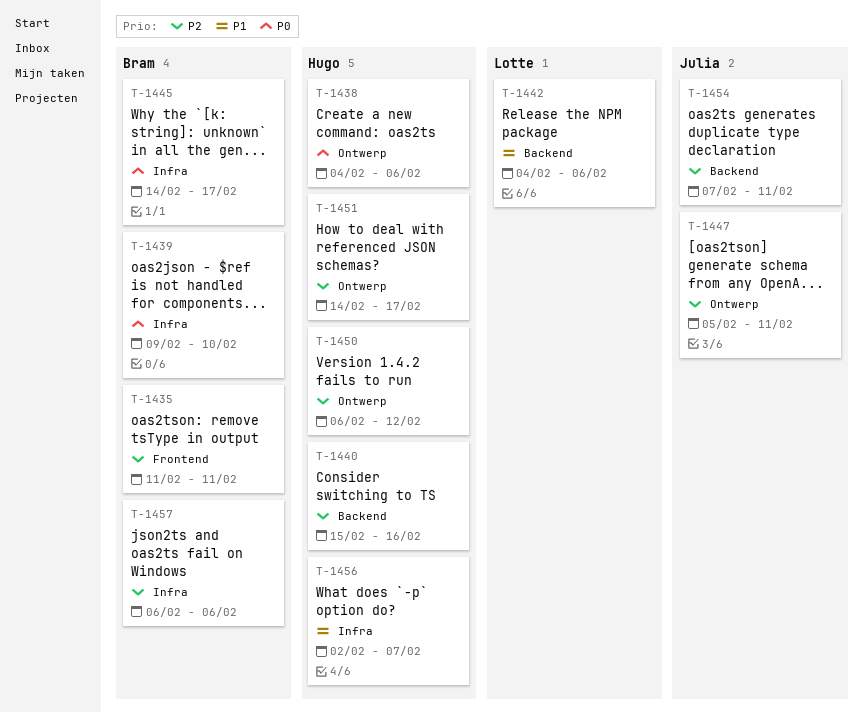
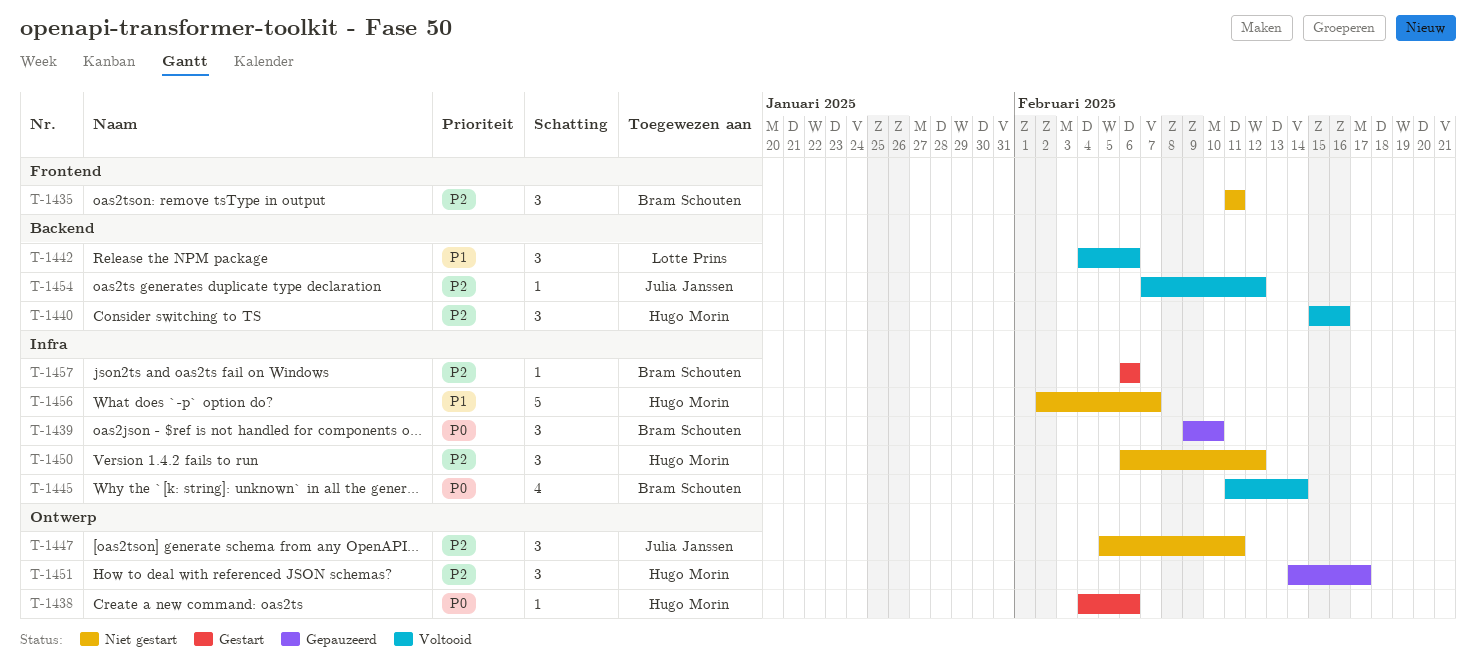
T-1445, start: Feb 14 -> Feb 11
T-1445, due: Feb 17 -> Feb 14
T-1450, label: Ontwerp -> Infra
T-1454, due: Feb 11 -> Feb 12

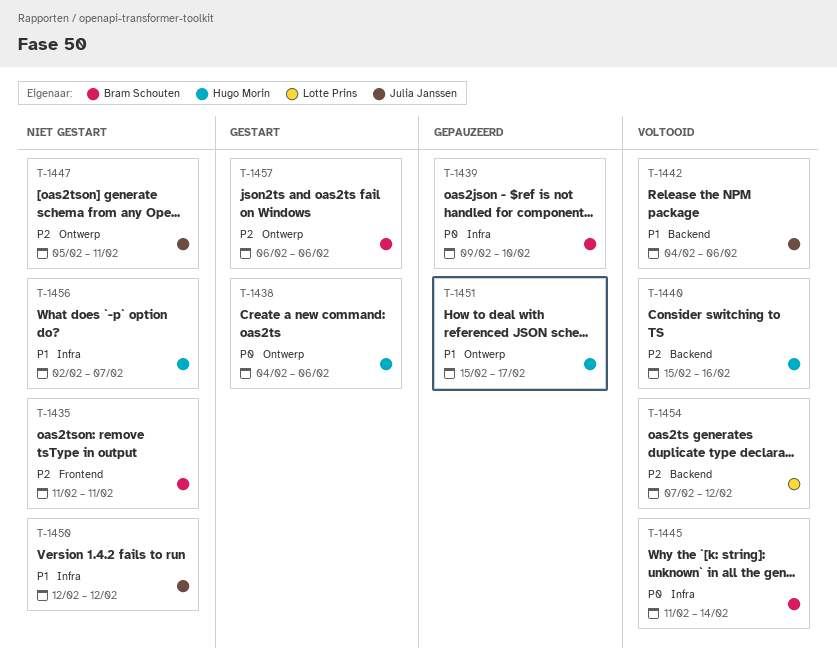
T-1442, owner: Lotte Prins -> Julia Janssen
T-1450, owner: Hugo Morin -> Julia Janssen
T-1450, priority: P2 -> P1
T-1450, start: Feb 6 -> Feb 12
T-1451, priority: P2 -> P1
T-1451, start: Feb 14 -> Feb 15
T-1454, owner: Julia Janssen -> Lotte Prins
T-1457, label: Infra -> Ontwerp

